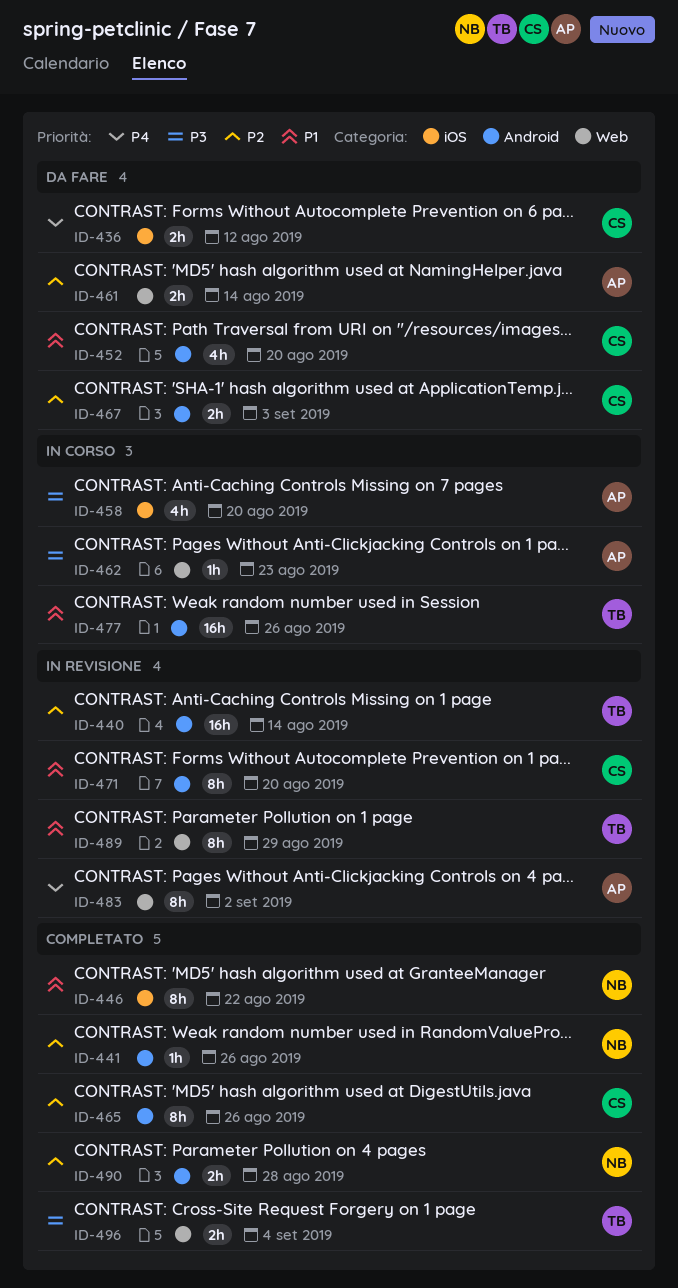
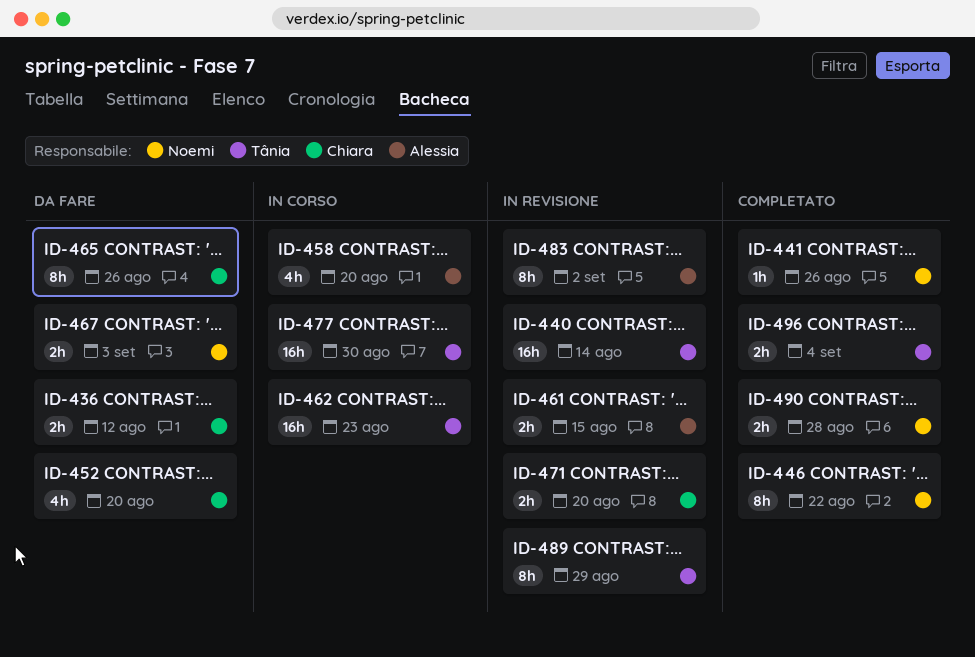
ID-461, status: Da fare -> In revisione
ID-461, due: Aug 14 -> Aug 15
ID-462, owner: Alessia -> Tânia
ID-462, estimate: 1h -> 16h
ID-465, status: Completato -> Da fare
ID-467, owner: Chiara -> Noemi
ID-471, estimate: 8h -> 2h
ID-477, due: Aug 26 -> Aug 30

